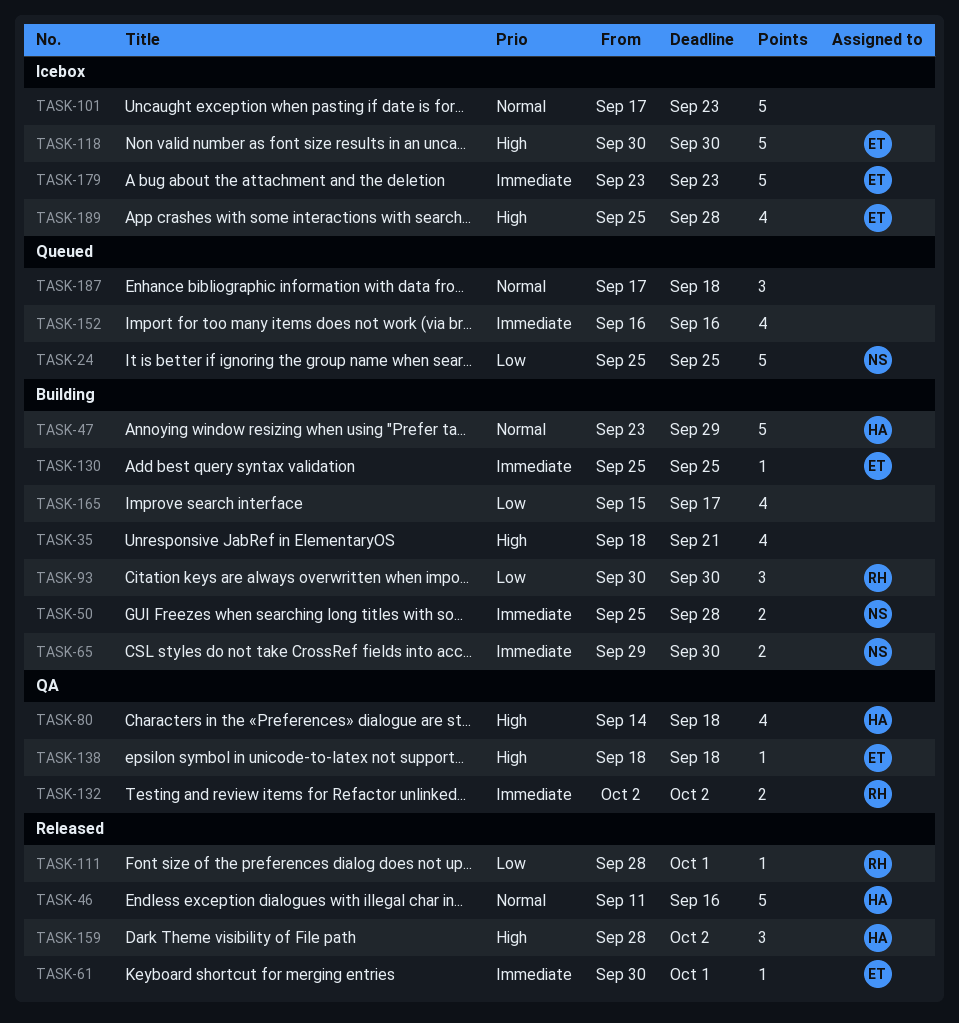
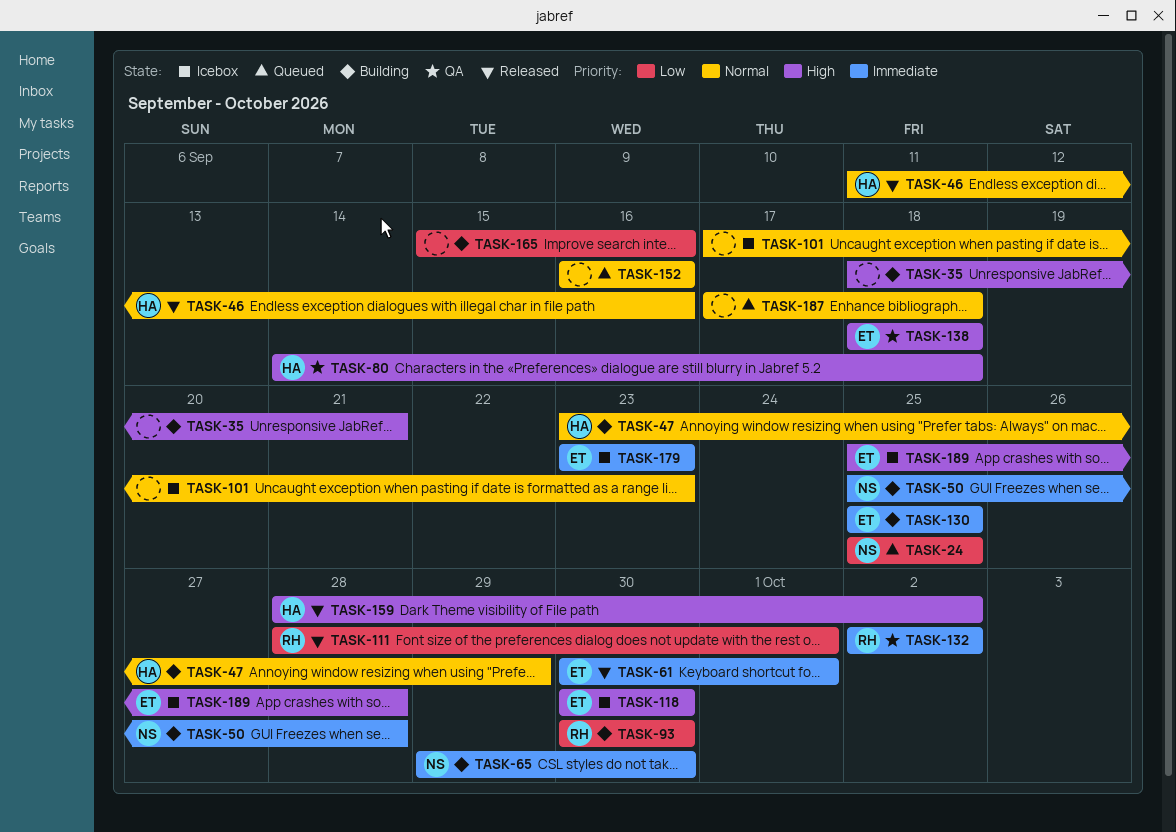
TASK-152, priority: Immediate -> Normal
TASK-165, due: Sep 17 -> Sep 16

